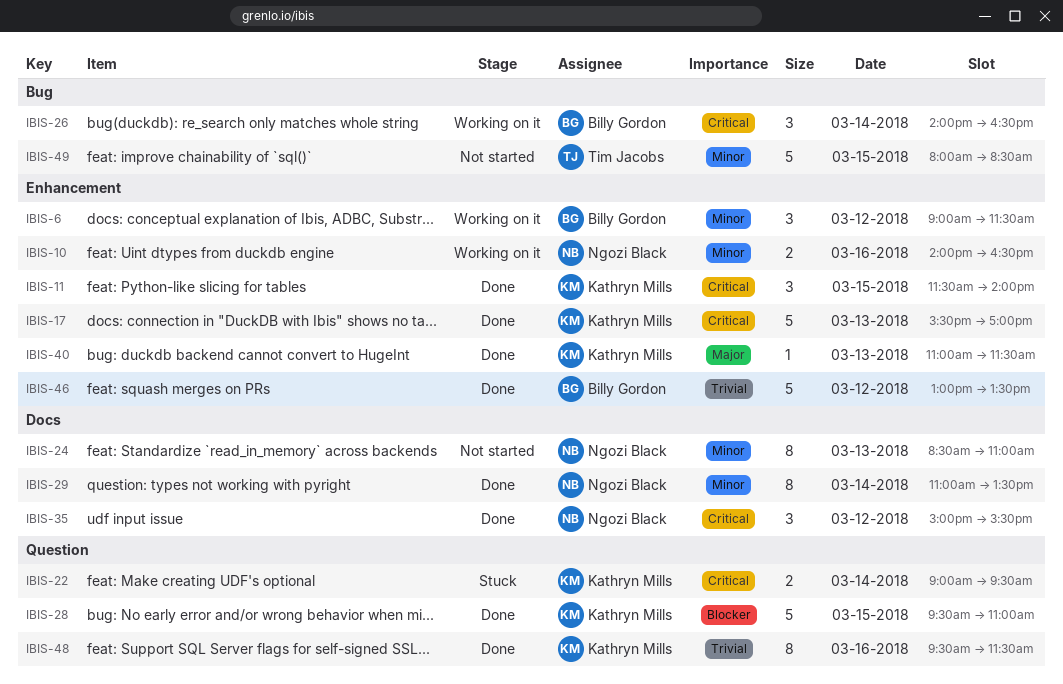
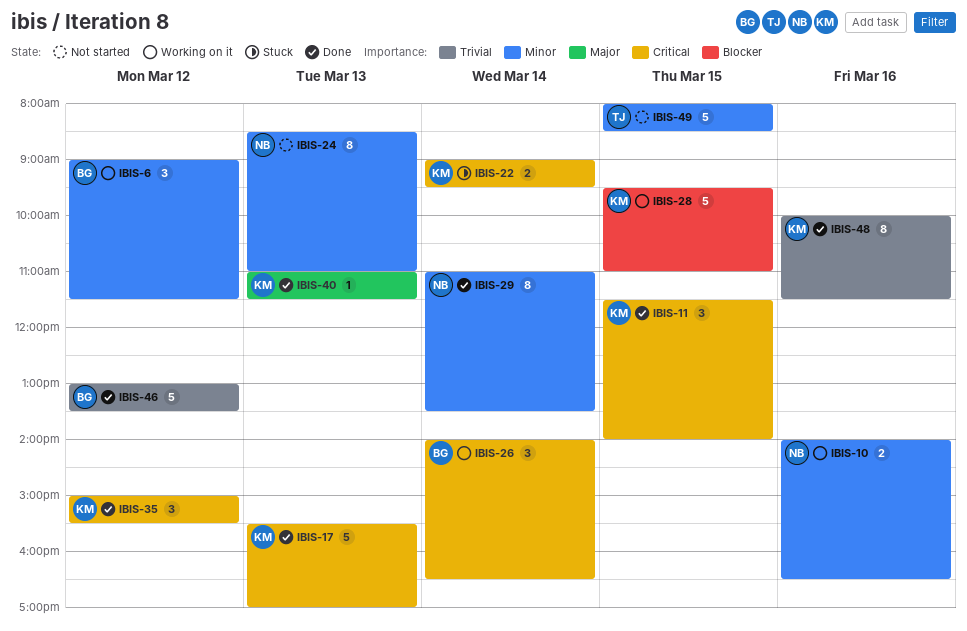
IBIS-28, status: Done -> Working on it
IBIS-35, owner: Ngozi Black -> Kathryn Mills
IBIS-48, begins: 09:30 -> 10:00

